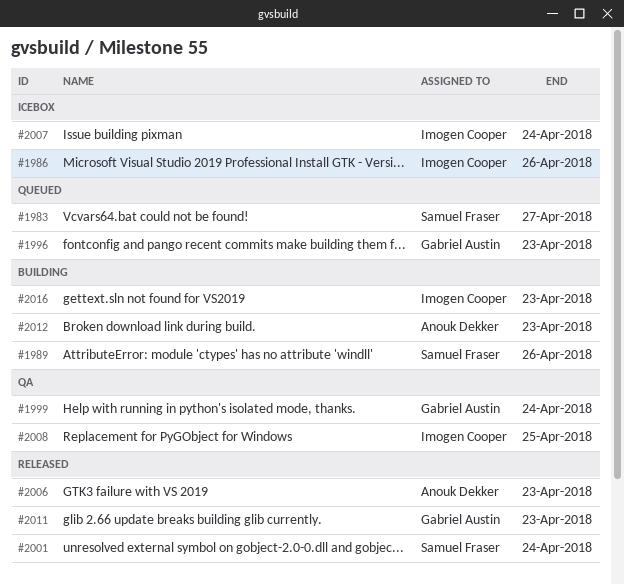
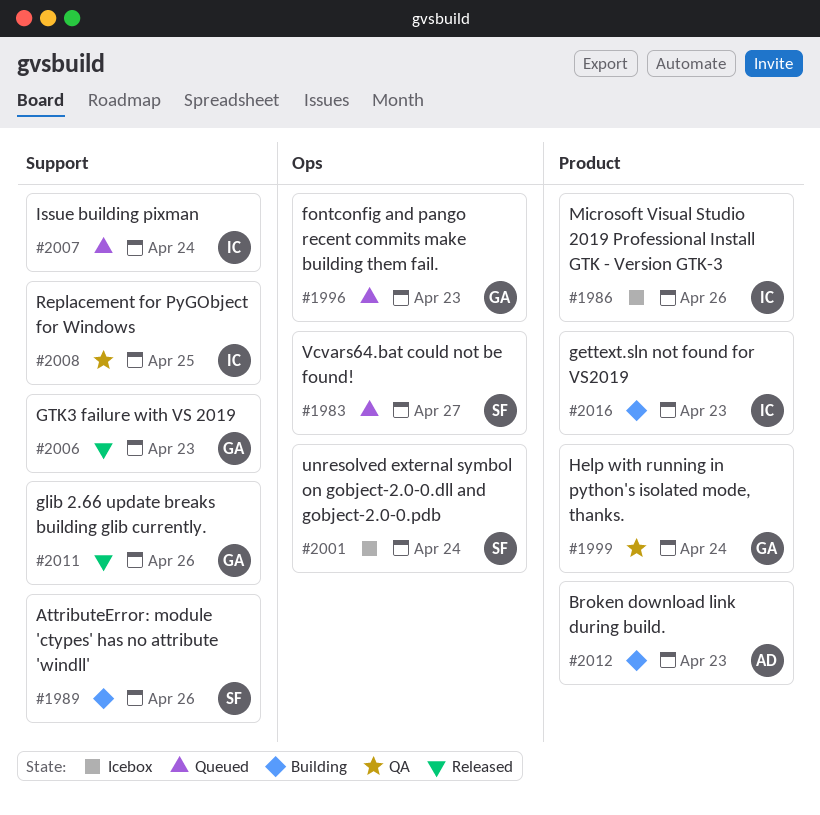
#2001, status: Released -> Icebox
#2006, owner: Anouk Dekker -> Gabriel Austin
#2007, status: Icebox -> Queued
#2011, due: Apr 23 -> Apr 26

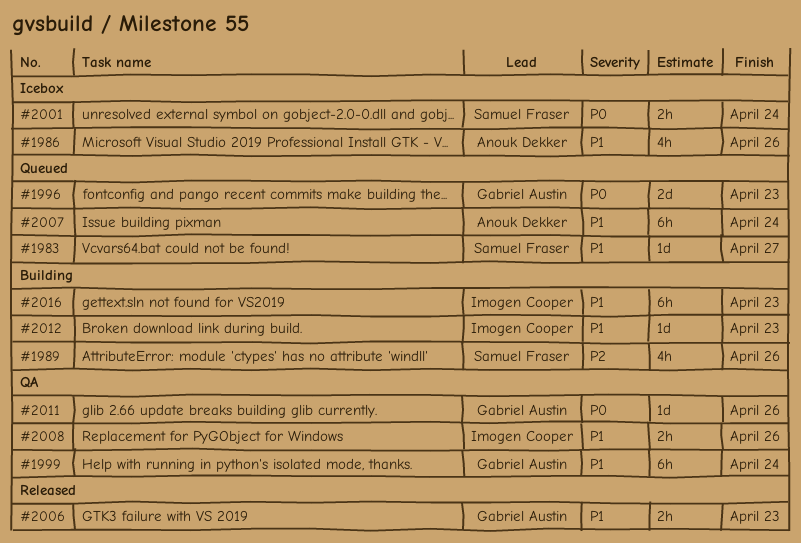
#1986, owner: Imogen Cooper -> Anouk Dekker
#2007, owner: Imogen Cooper -> Anouk Dekker
#2008, due: Apr 25 -> Apr 26
#2011, status: Released -> QA
#2012, owner: Anouk Dekker -> Imogen Cooper

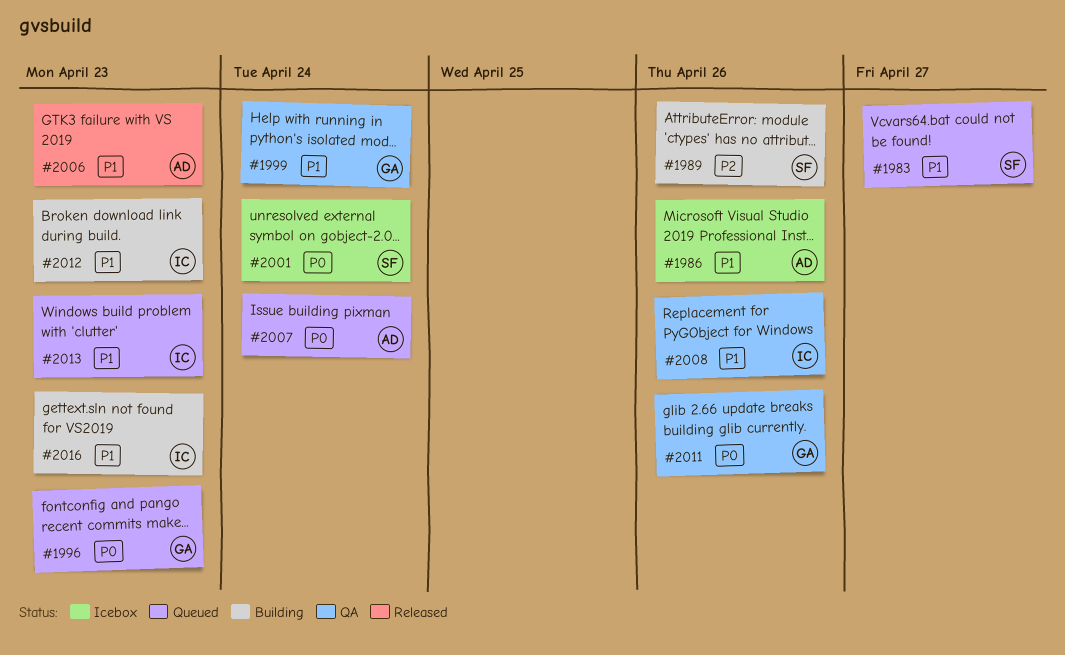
#2006, owner: Gabriel Austin -> Anouk Dekker
#2007, priority: P1 -> P0
#2013: none -> present

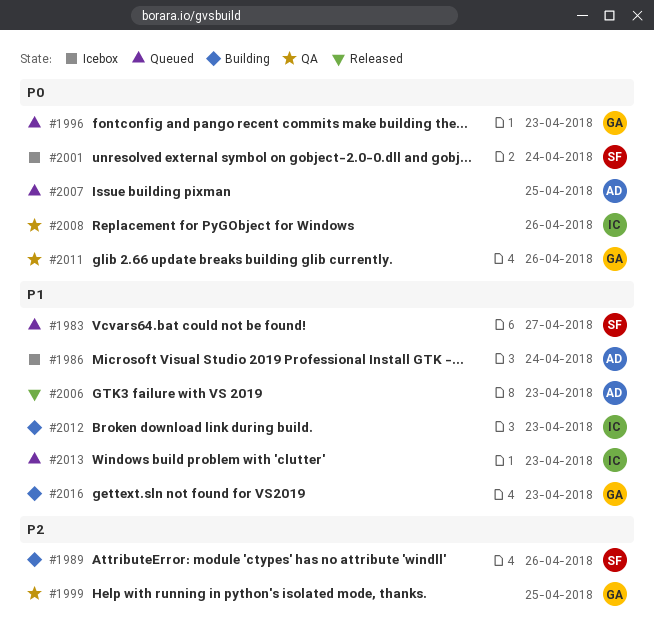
#1986, due: Apr 26 -> Apr 24
#1999, priority: P1 -> P2
#1999, due: Apr 24 -> Apr 25
#2007, due: Apr 24 -> Apr 25
#2008, priority: P1 -> P0
#2016, owner: IC -> GA

